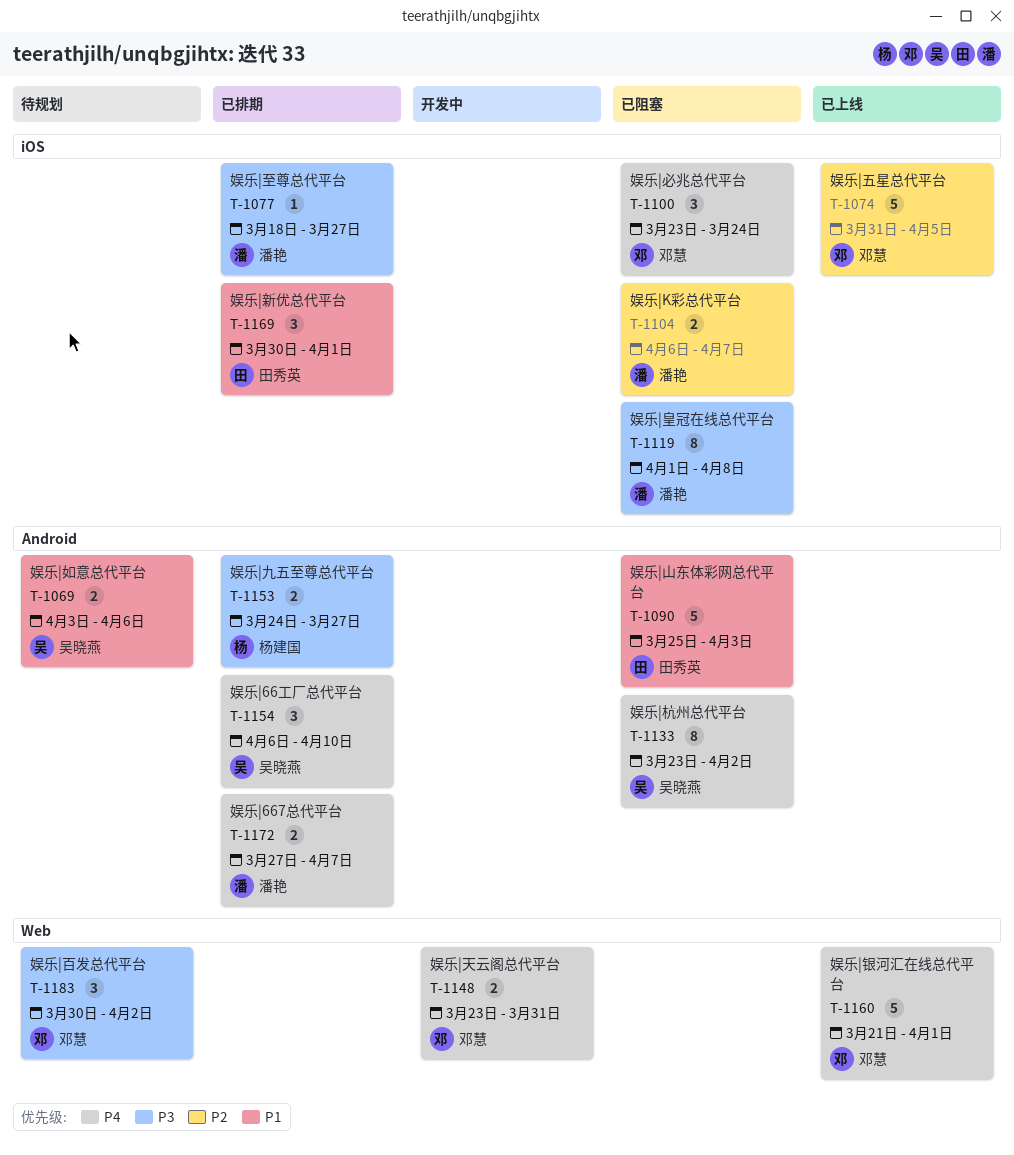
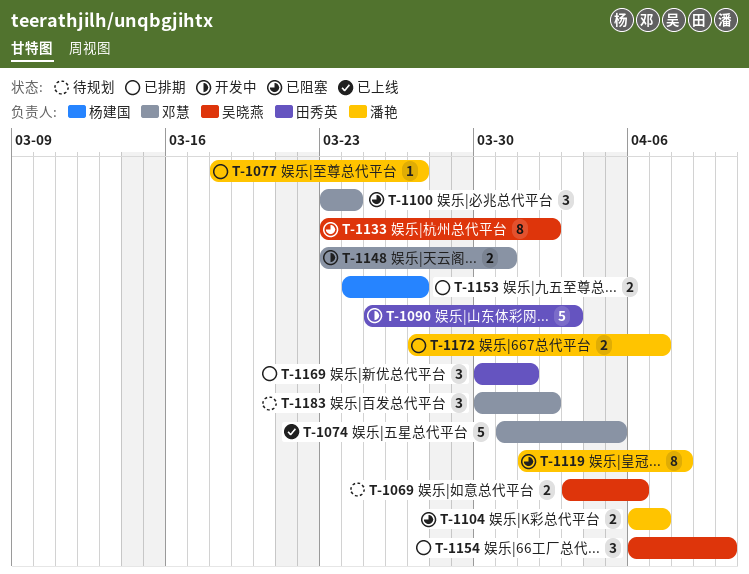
T-1090, status: 已阻塞 -> 开发中
T-1160: present -> none

